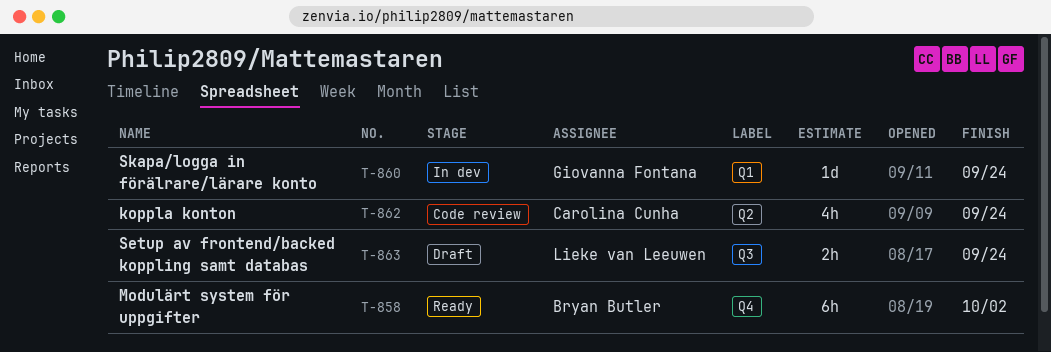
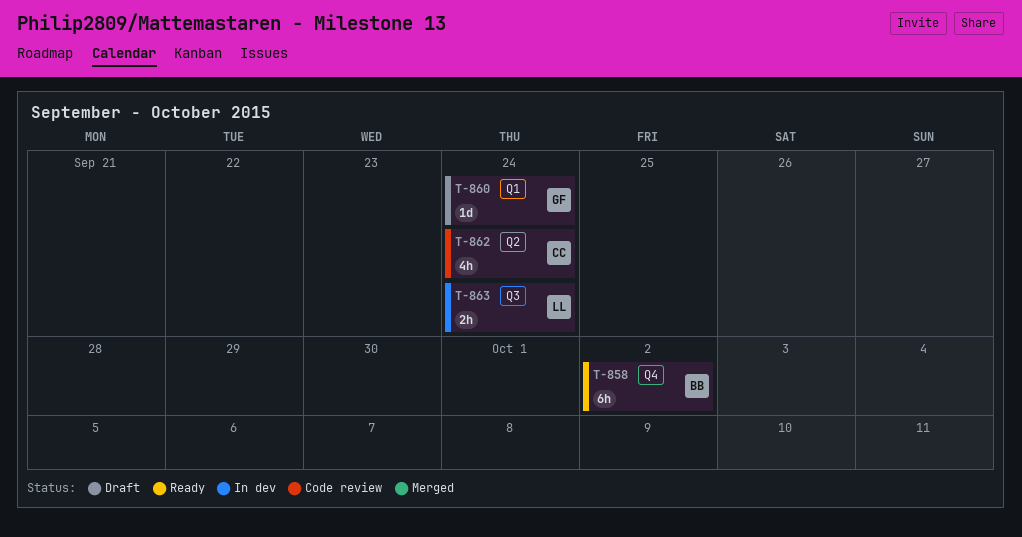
T-860, status: In dev -> Draft
T-863, status: Draft -> In dev

